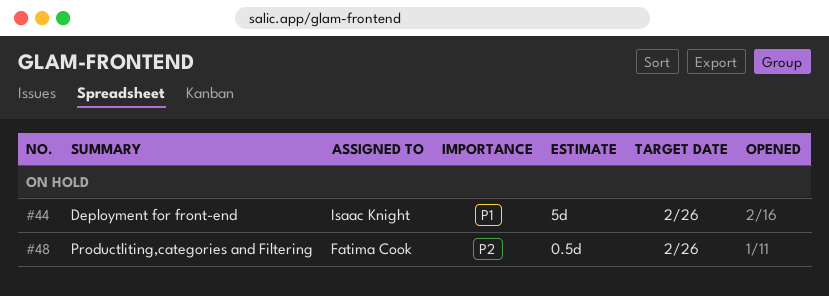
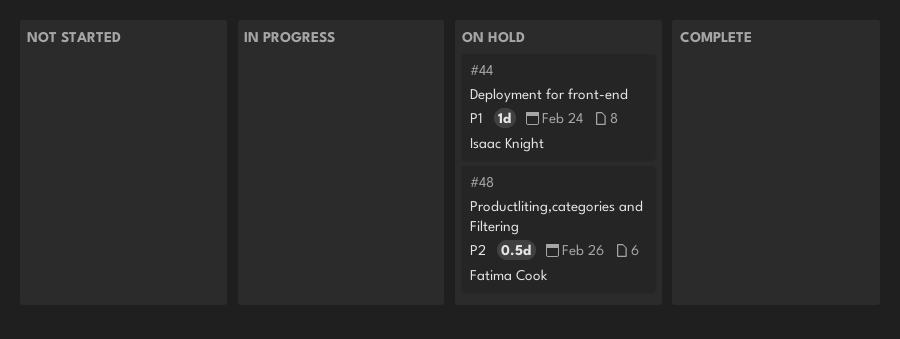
#44, estimate: 5d -> 1d
#44, due: Feb 26 -> Feb 24

